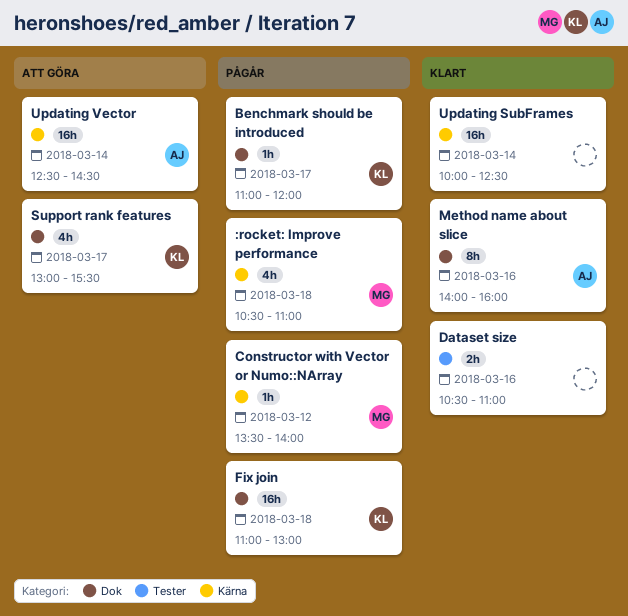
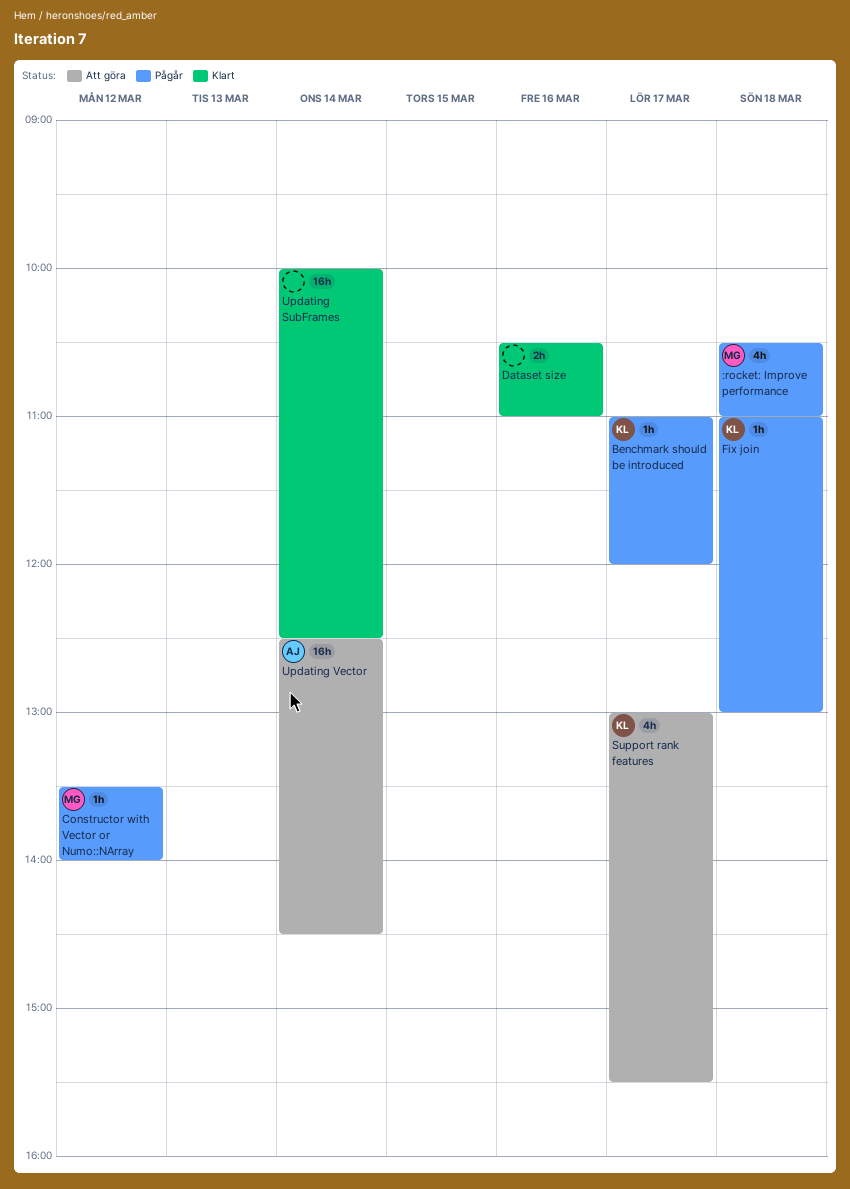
Fix join, estimate: 16h -> 1h
Method name about slice: present -> none

